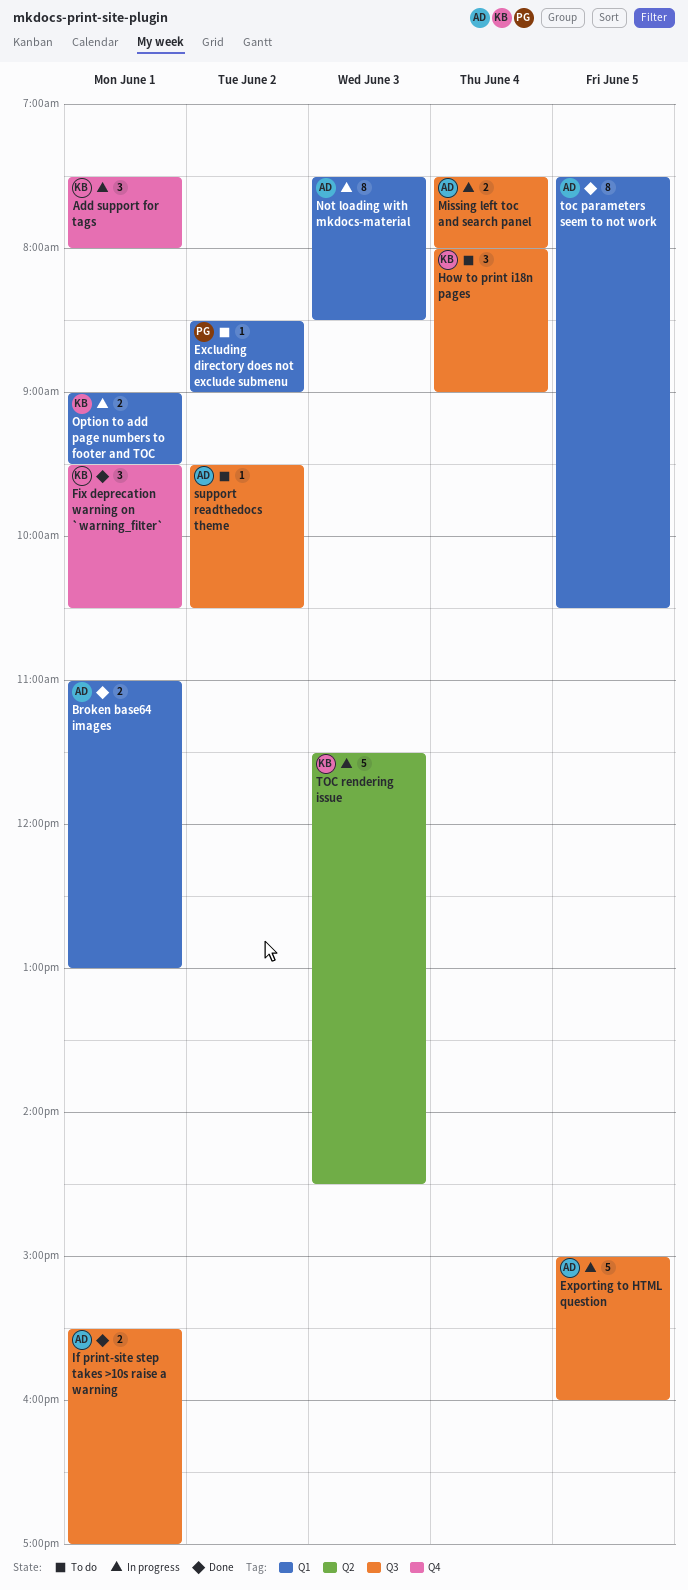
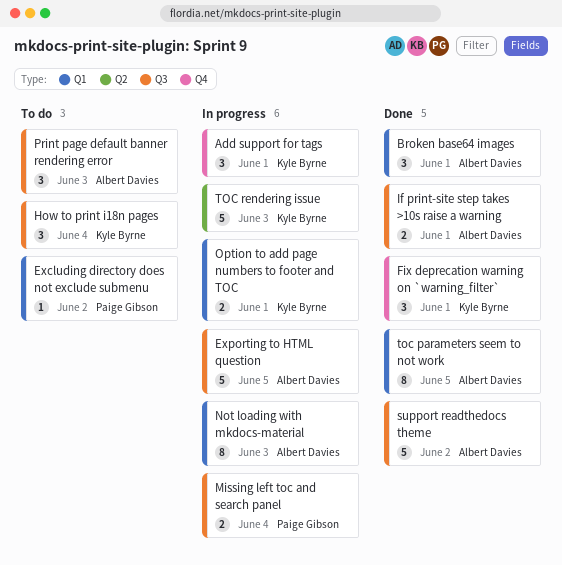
Broken base64 images, estimate: 2 -> 3
Missing left toc and search panel, owner: Albert Davies -> Paige Gibson
Print page default banner rendering error: none -> present
support readthedocs theme, status: To do -> Done
support readthedocs theme, estimate: 1 -> 5

